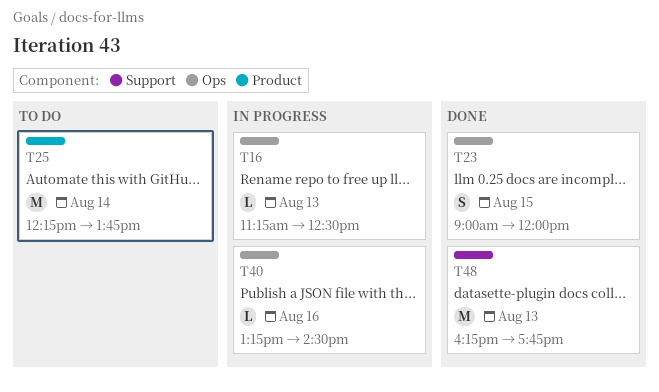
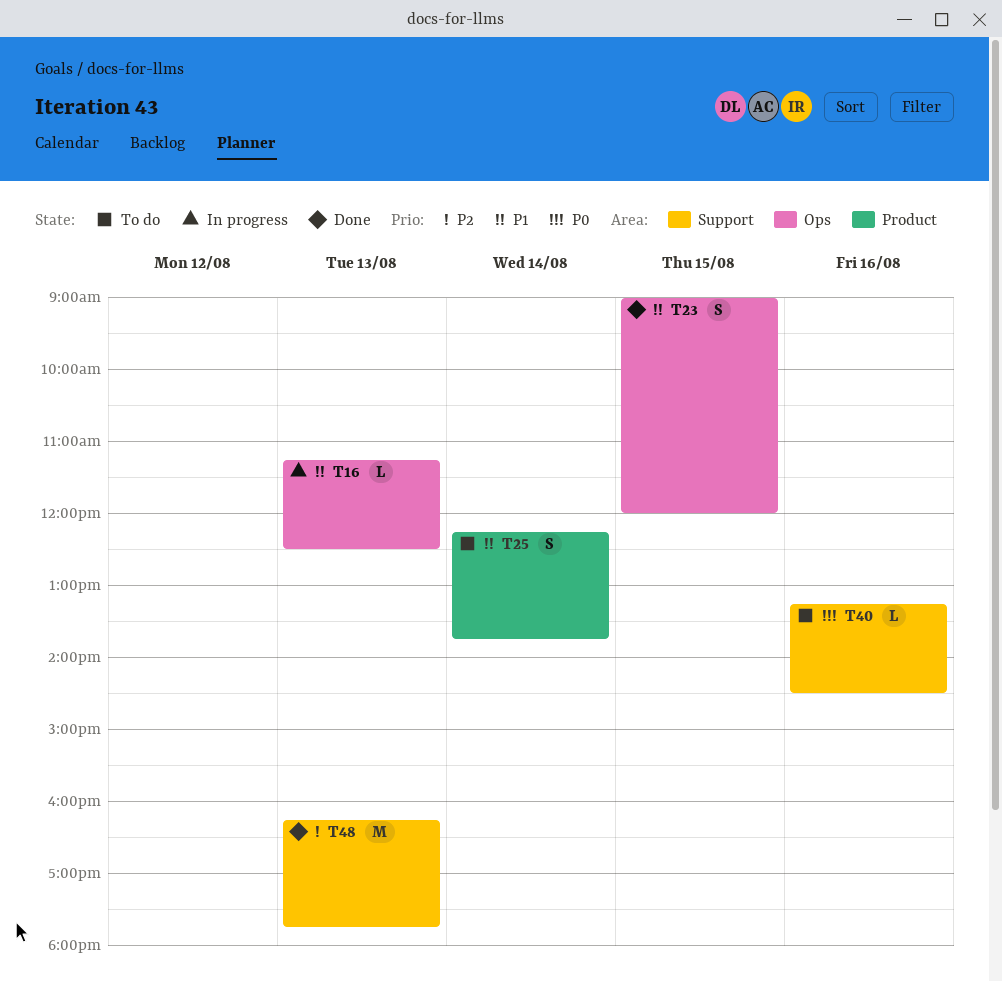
T25, estimate: M -> S
T40, status: In progress -> To do
T40, label: Ops -> Support

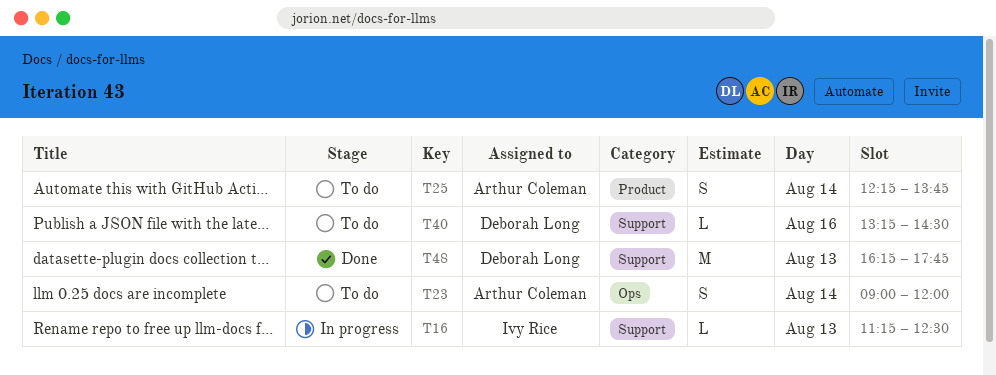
T16, label: Ops -> Support
T23, status: Done -> To do
T23, day: Aug 15 -> Aug 14

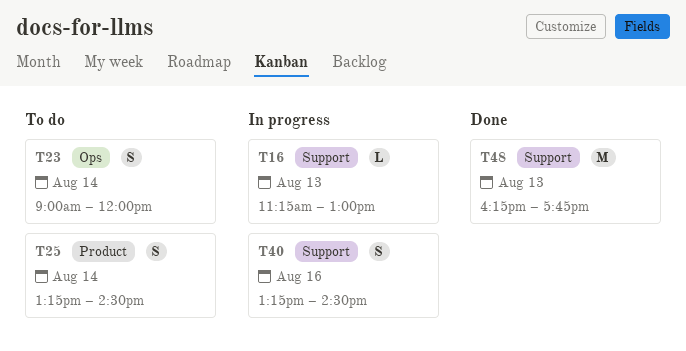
T16, ends: 12:30 -> 13:00
T25, begins: 12:15 -> 13:15
T25, ends: 13:45 -> 14:30
T40, status: To do -> In progress
T40, estimate: L -> S

